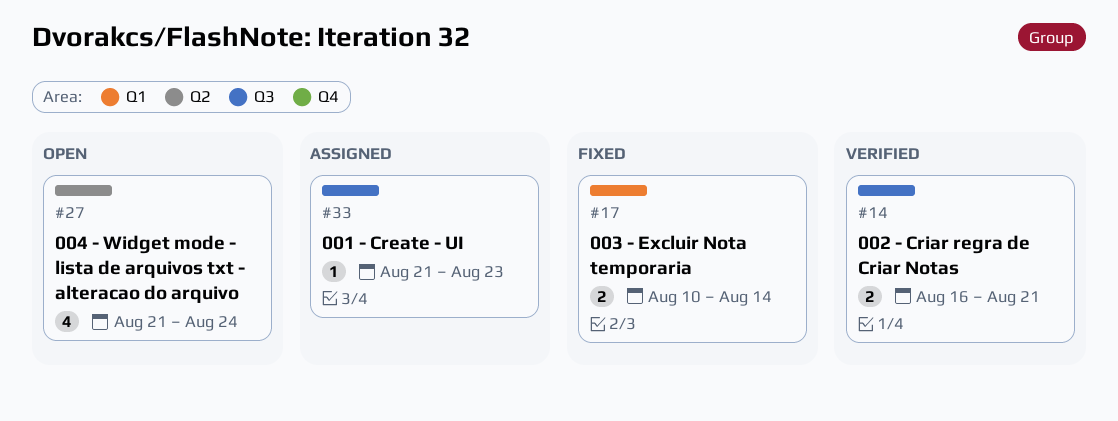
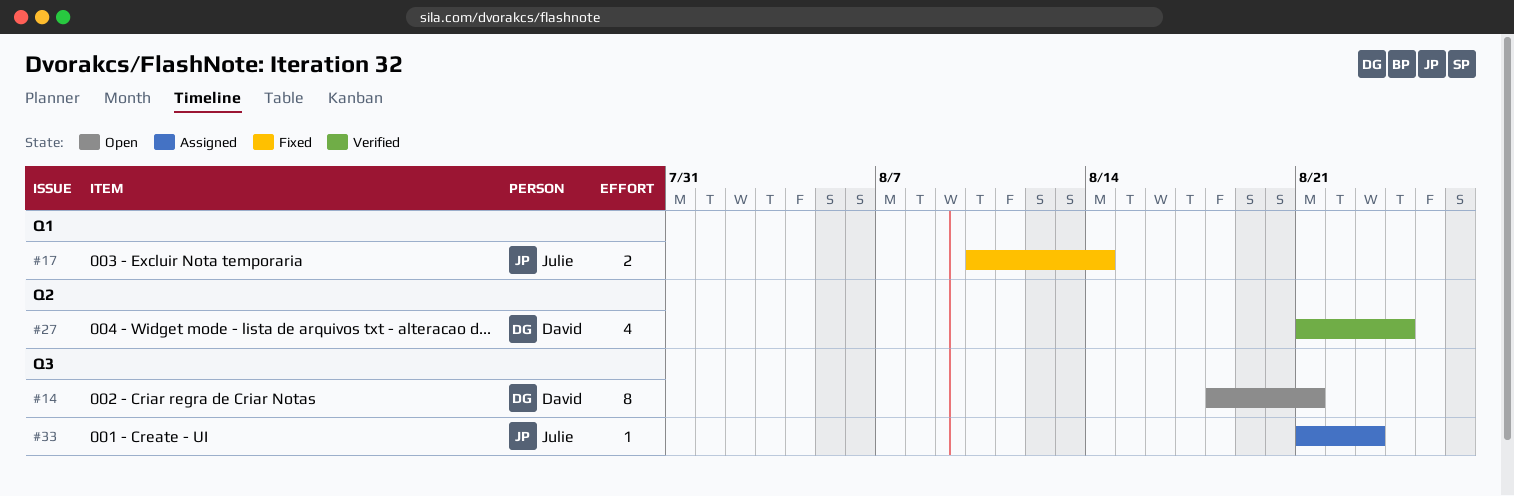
#14, status: Verified -> Open
#14, estimate: 2 -> 8
#14, start: Aug 16 -> Aug 18
#27, status: Open -> Verified

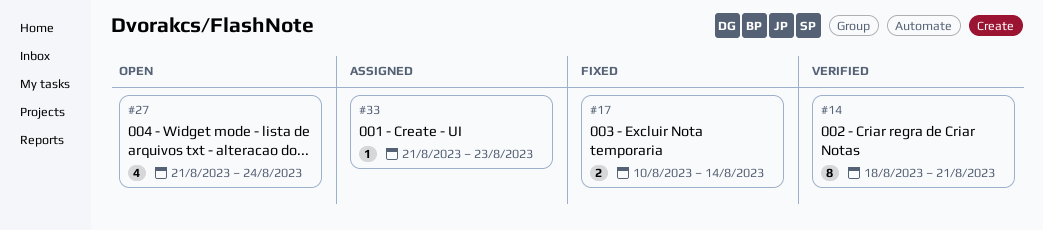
#14, status: Open -> Verified
#27, status: Verified -> Open

